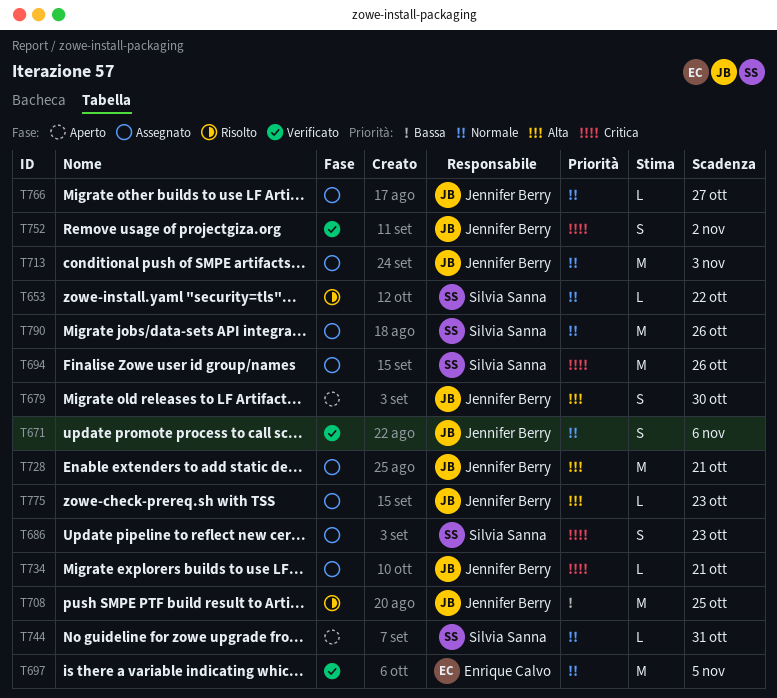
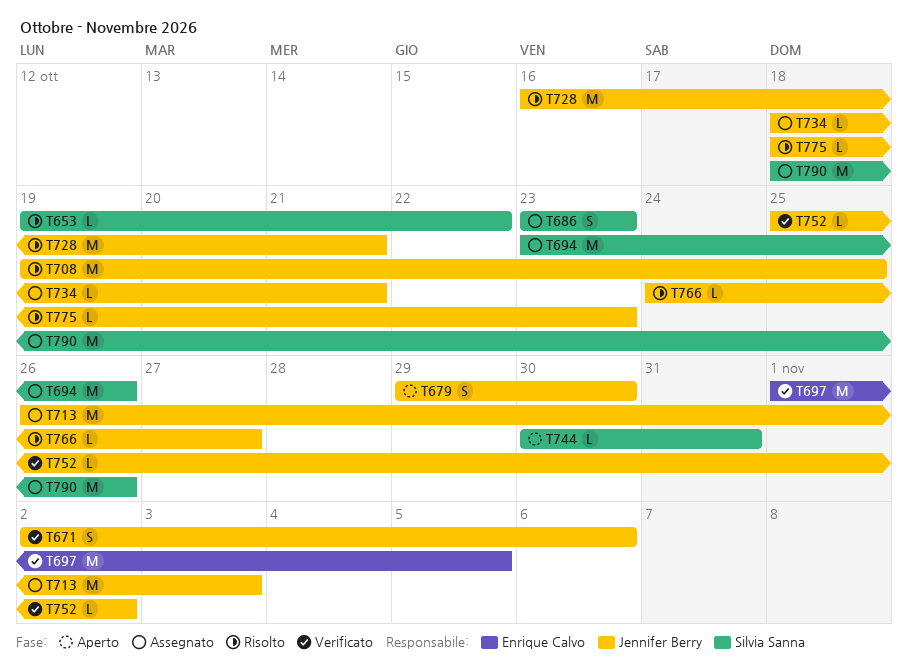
T728, status: Assegnato -> Risolto
T752, estimate: S -> L
T766, status: Assegnato -> Risolto
T775, status: Assegnato -> Risolto

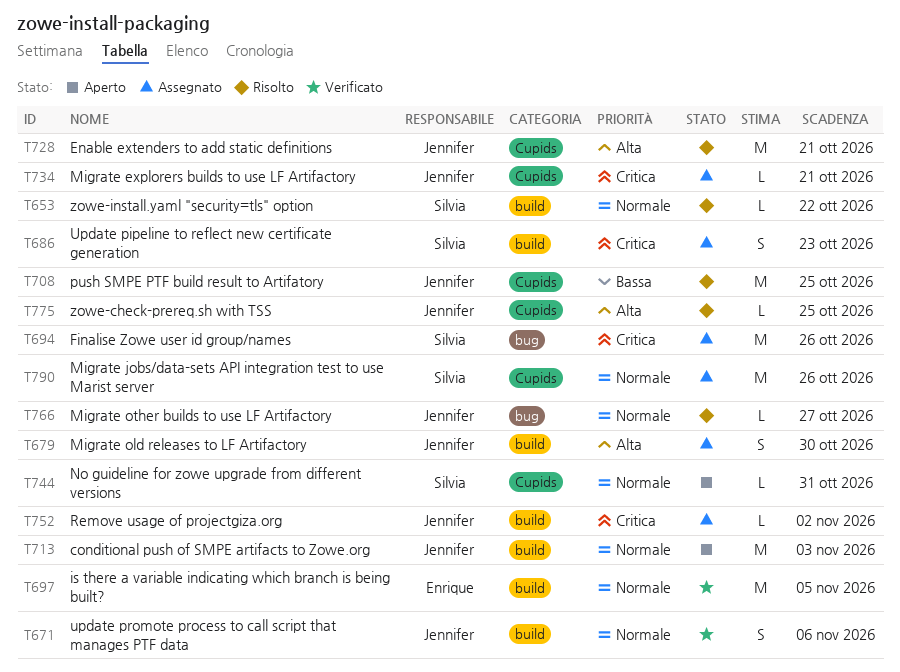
T679, status: Aperto -> Assegnato
T713, status: Assegnato -> Aperto
T752, status: Verificato -> Assegnato
T775, due: Oct 23 -> Oct 25

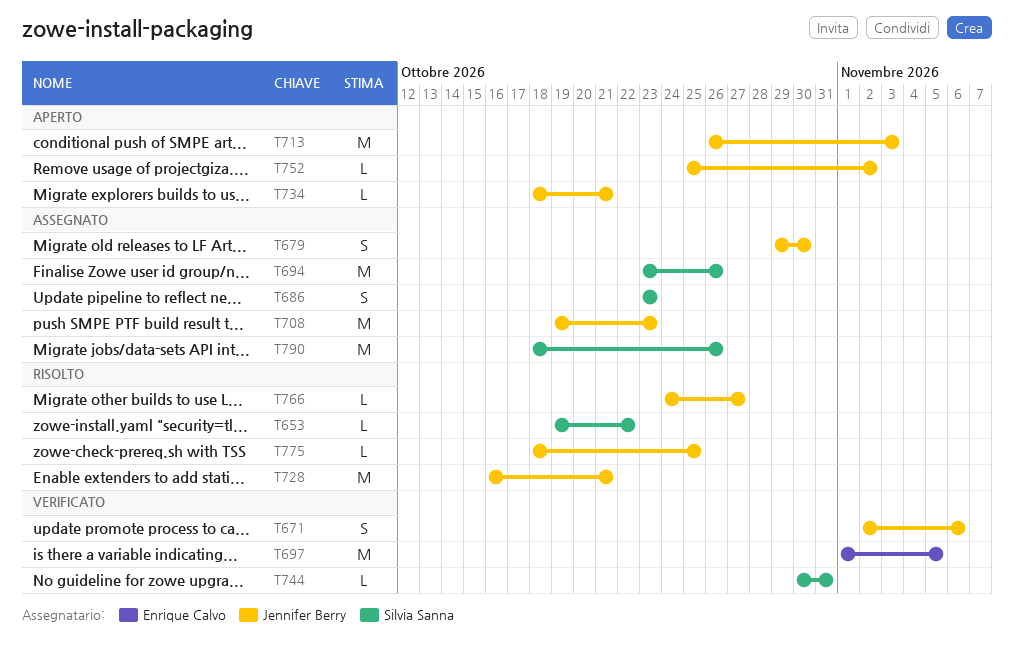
T708, status: Risolto -> Assegnato
T708, due: Oct 25 -> Oct 23
T734, status: Assegnato -> Aperto
T744, status: Aperto -> Verificato
T752, status: Assegnato -> Aperto

